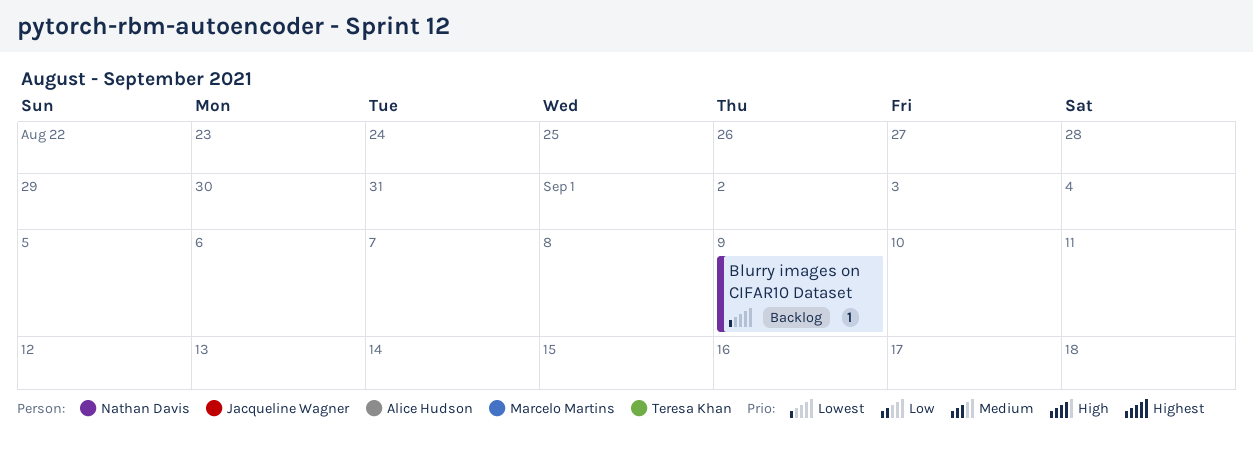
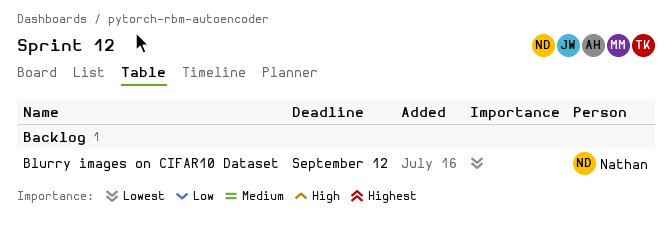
Blurry images on CIFAR10 Dataset, due: Sep 9 -> Sep 12

